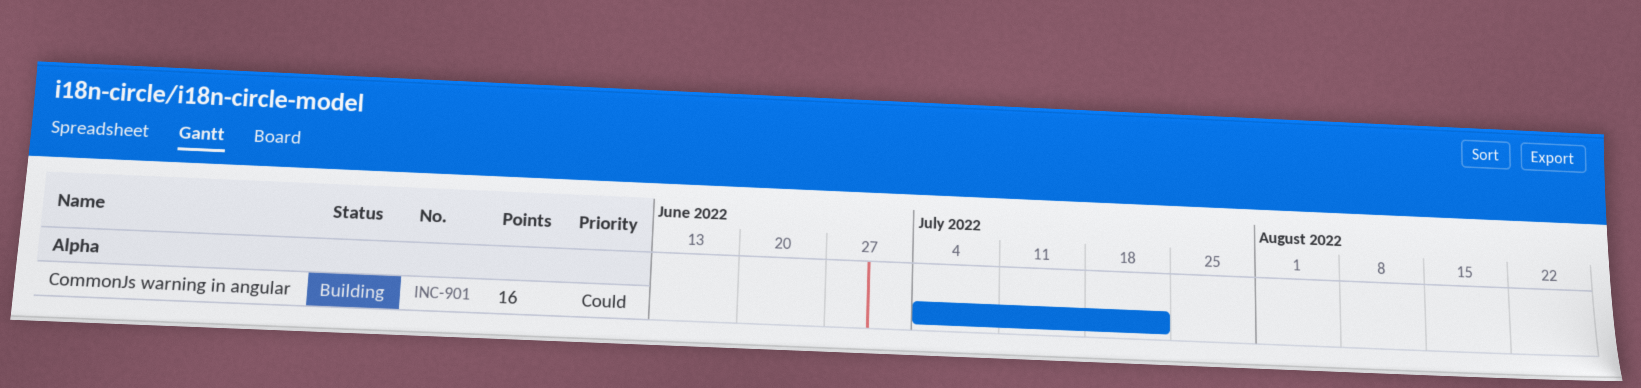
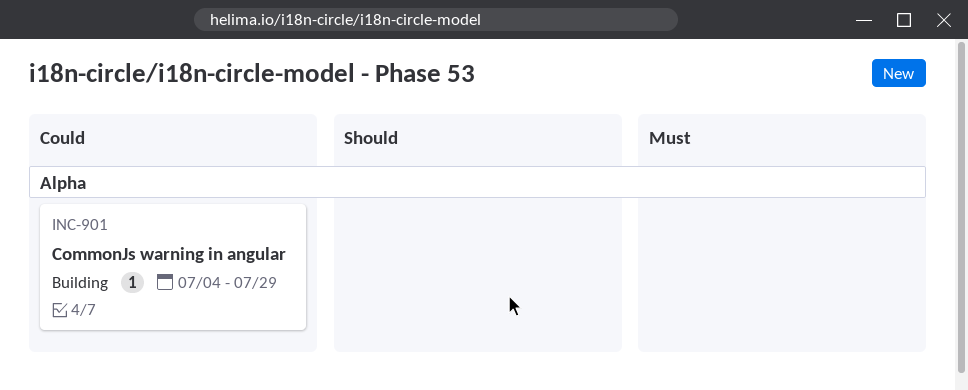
INC-901, estimate: 16 -> 1
INC-901, due: Jul 22 -> Jul 29

